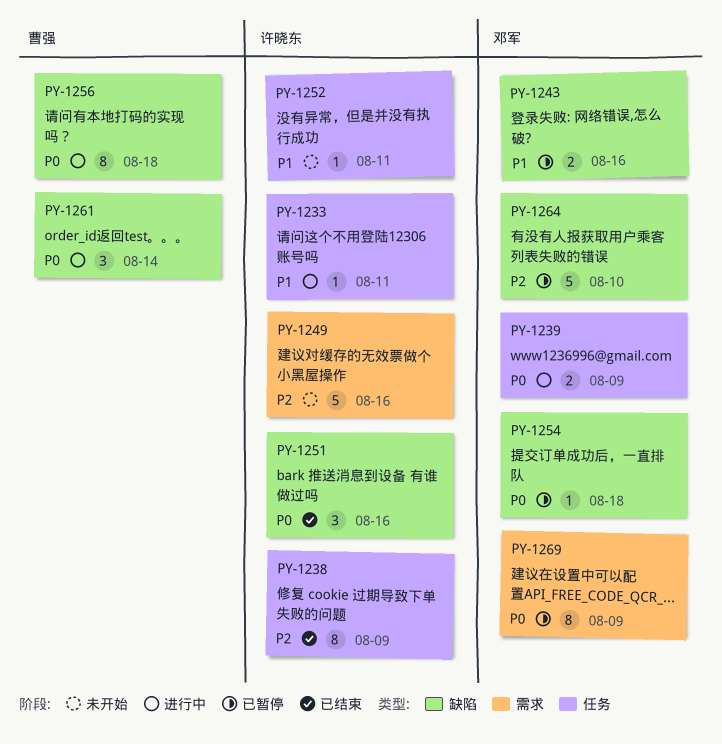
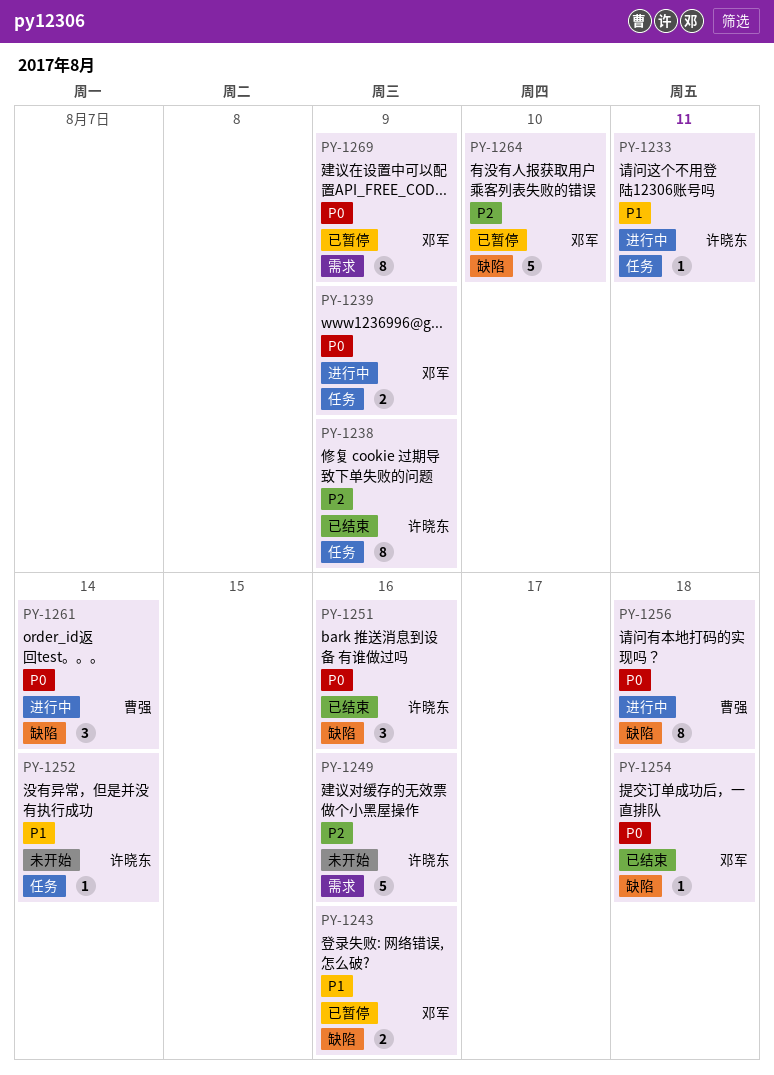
PY-1252, due: Aug 11 -> Aug 14
PY-1254, status: 已暂停 -> 已结束

